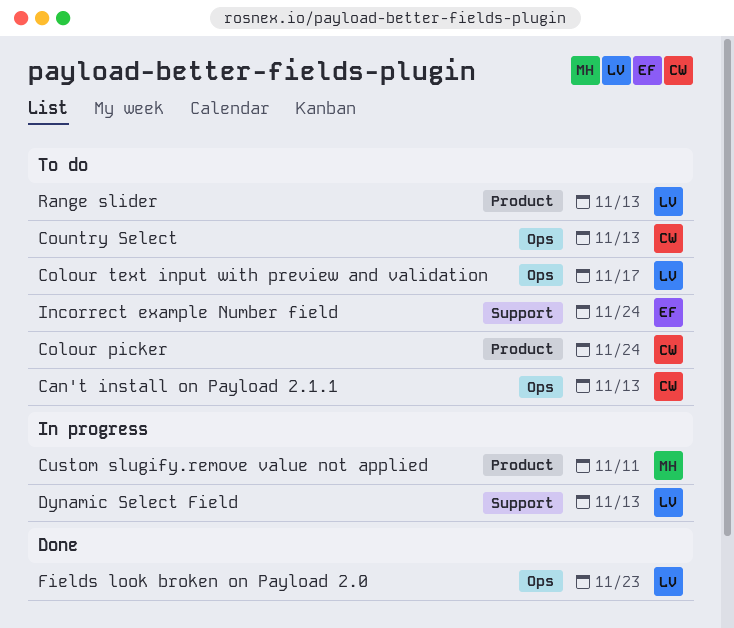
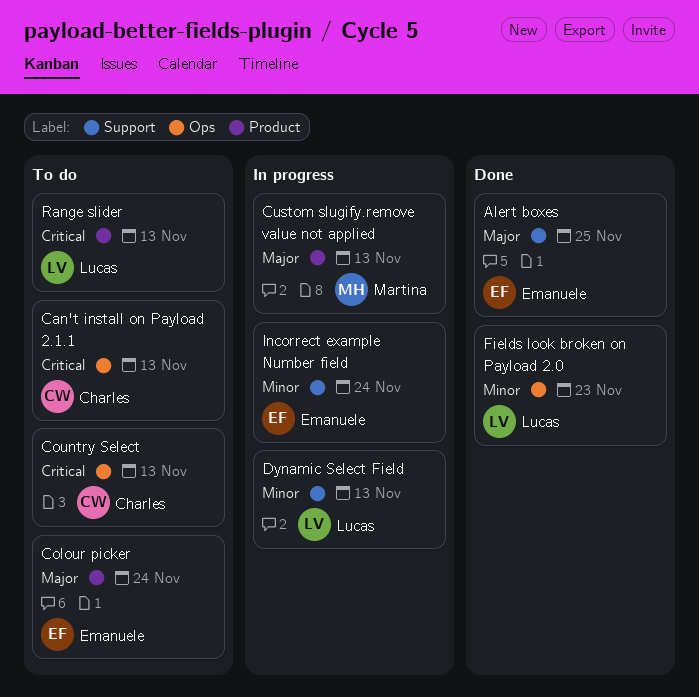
Alert boxes: none -> present
Colour picker, owner: Charles -> Emanuele
Colour text input with preview and validation: present -> none
Custom slugify.remove value not applied, due: Nov 11 -> Nov 13
Incorrect example Number field, status: To do -> In progress

